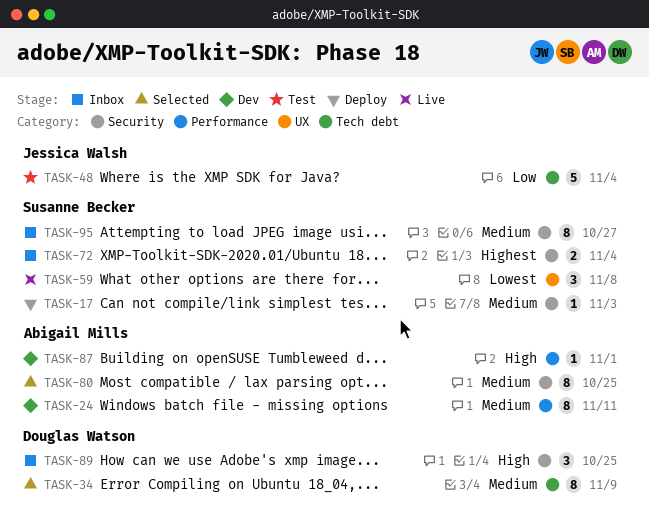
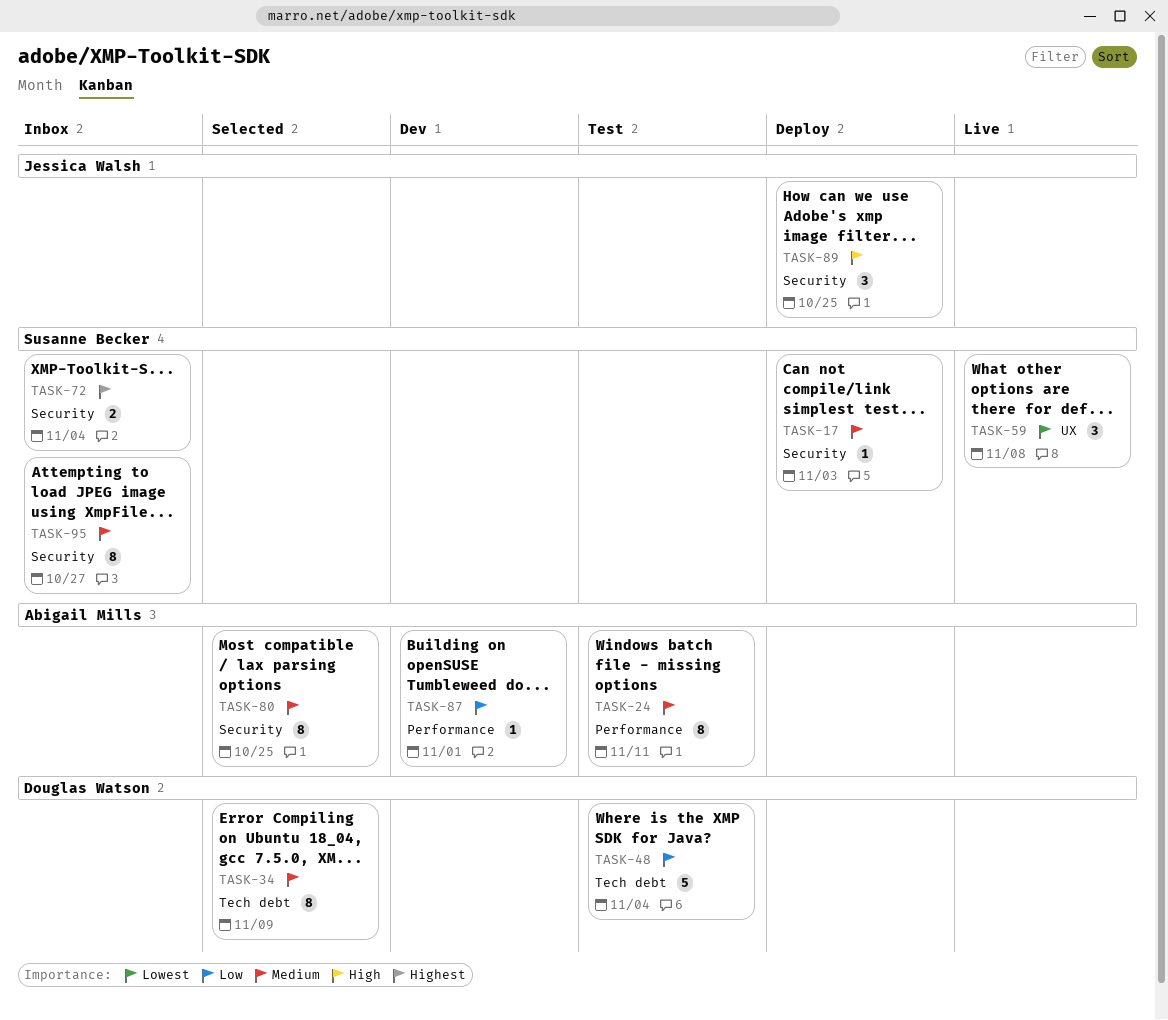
TASK-24, status: Dev -> Test
TASK-48, owner: Jessica Walsh -> Douglas Watson
TASK-87, priority: High -> Low
TASK-89, status: Inbox -> Deploy
TASK-89, owner: Douglas Watson -> Jessica Walsh

